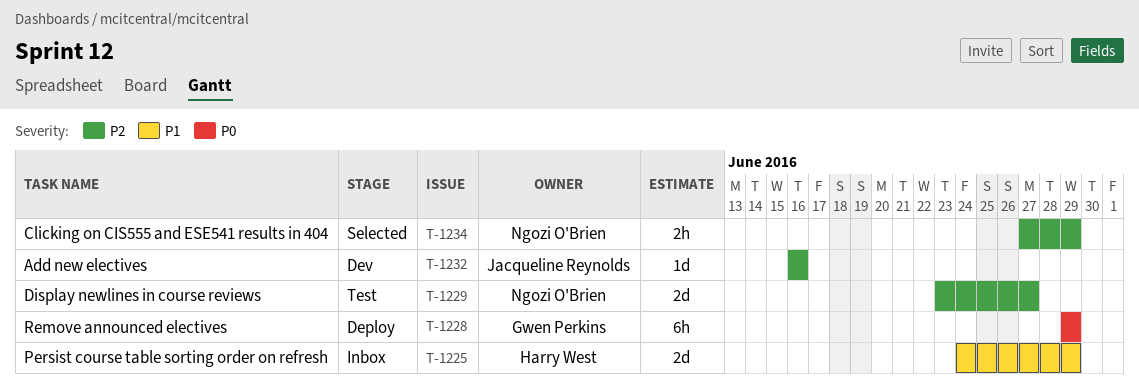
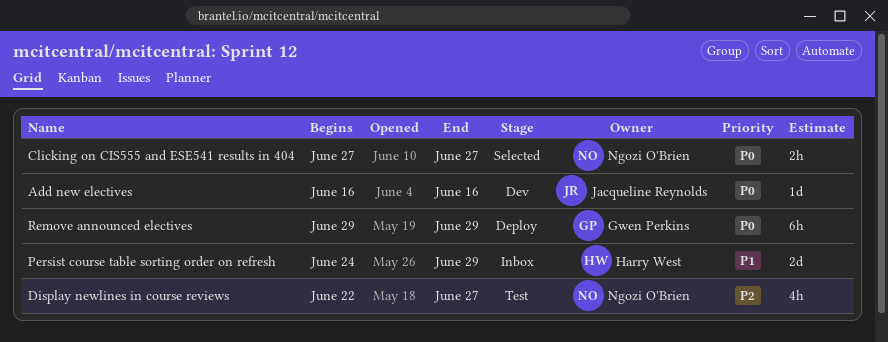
Add new electives, priority: P2 -> P0
Clicking on CIS555 and ESE541 results in 404, priority: P2 -> P0
Clicking on CIS555 and ESE541 results in 404, due: Jun 29 -> Jun 27
Display newlines in course reviews, estimate: 2d -> 4h
Display newlines in course reviews, start: Jun 23 -> Jun 22

